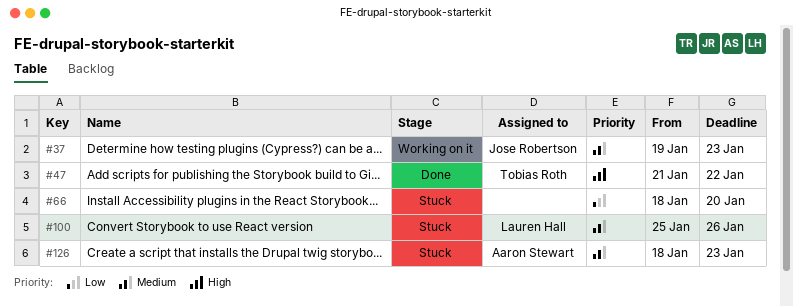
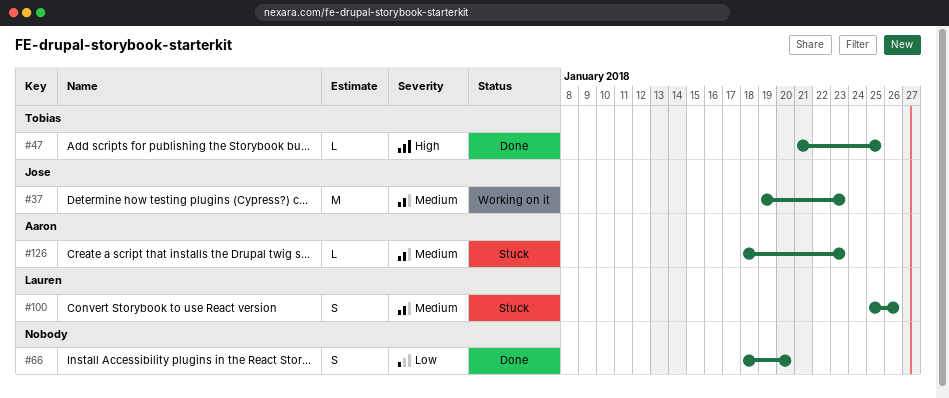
#47, due: Jan 22 -> Jan 25
#66, status: Stuck -> Done

